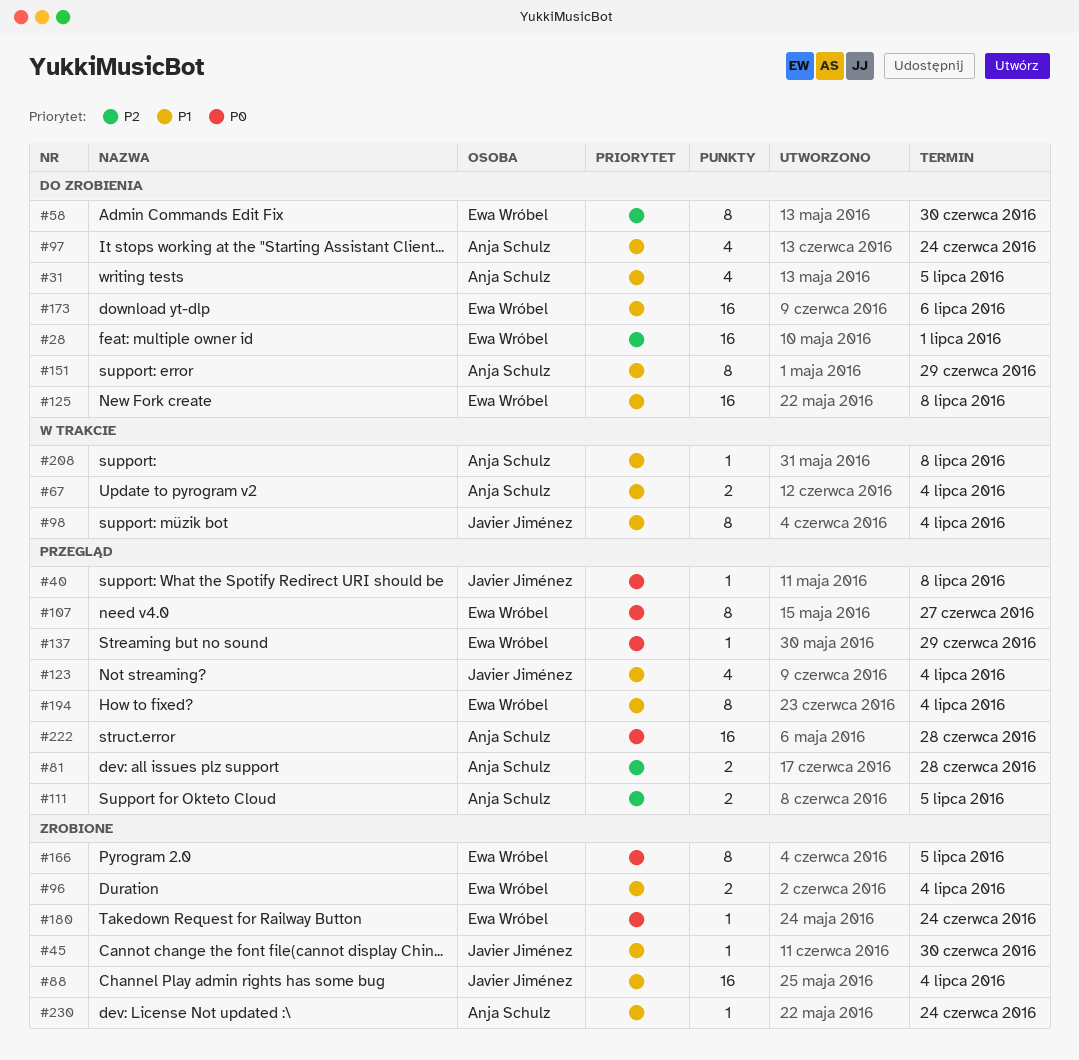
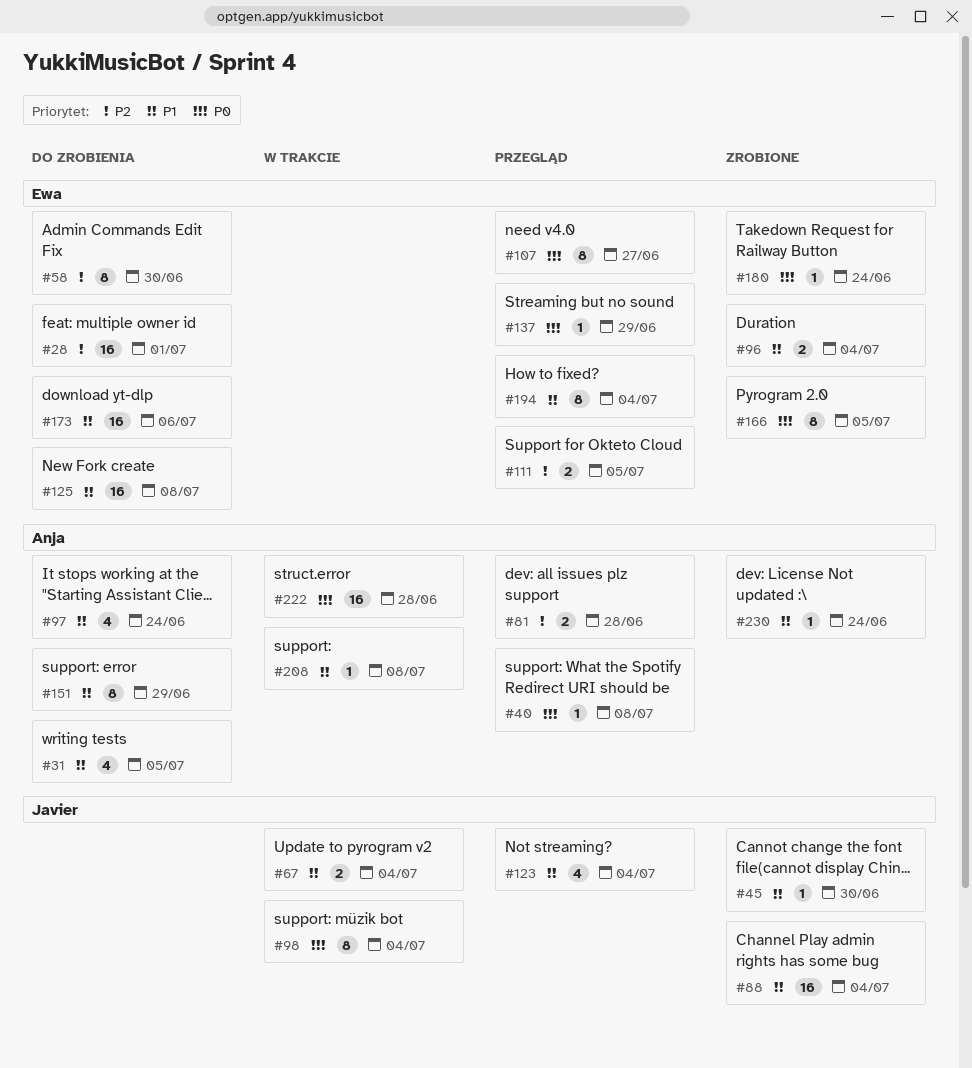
#40, owner: Javier Jiménez -> Anja Schulz
#67, owner: Anja Schulz -> Javier Jiménez
#98, priority: P1 -> P0
#111, owner: Anja Schulz -> Ewa Wróbel
#222, status: Przegląd -> W trakcie

